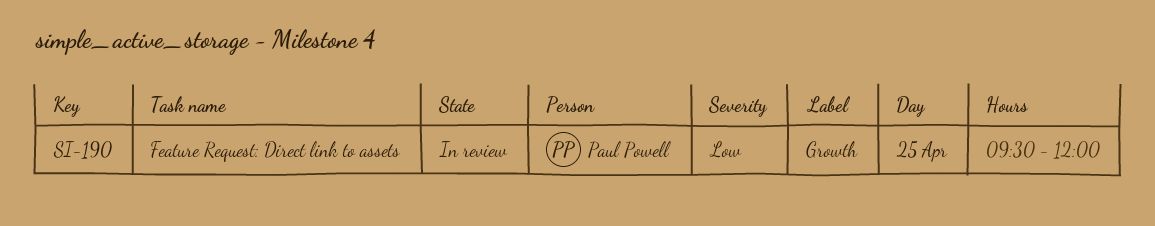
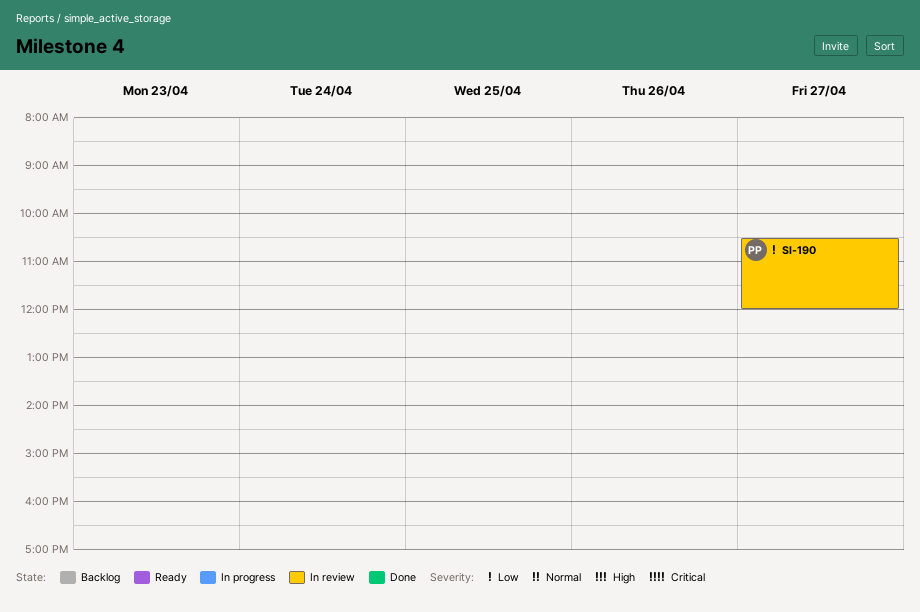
SI-190, day: Apr 25 -> Apr 27
SI-190, begins: 09:30 -> 10:30

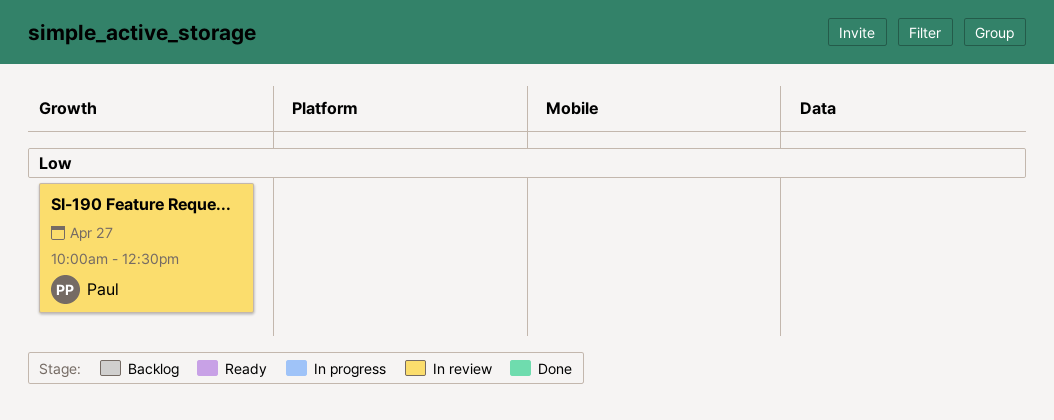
SI-190, begins: 10:30 -> 10:00
SI-190, ends: 12:00 -> 12:30

